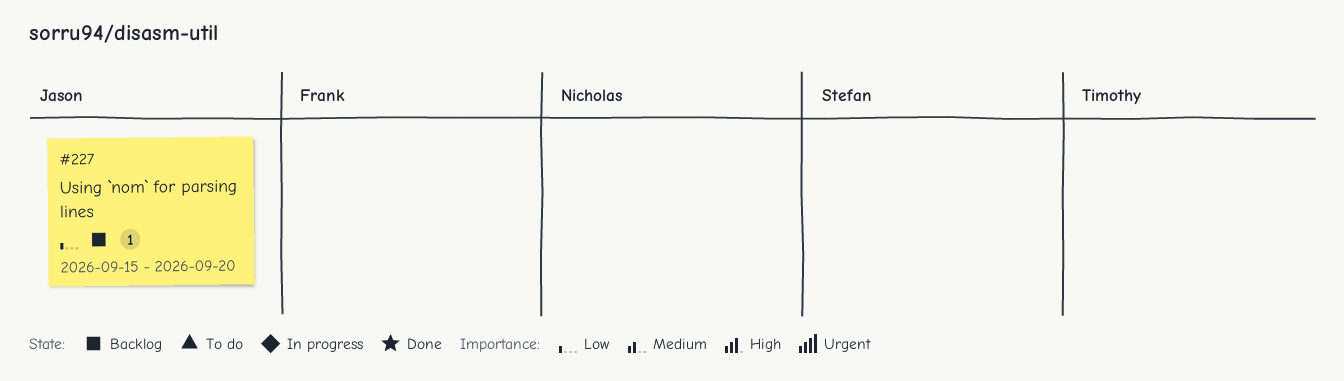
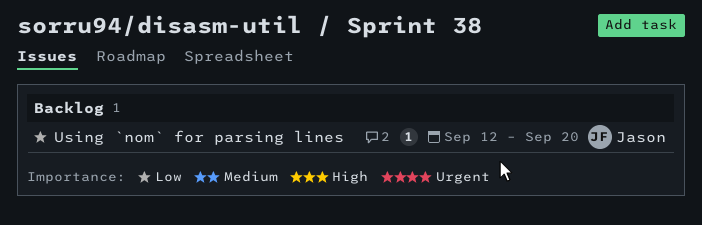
Using `nom` for parsing lines, start: Sep 15 -> Sep 12

